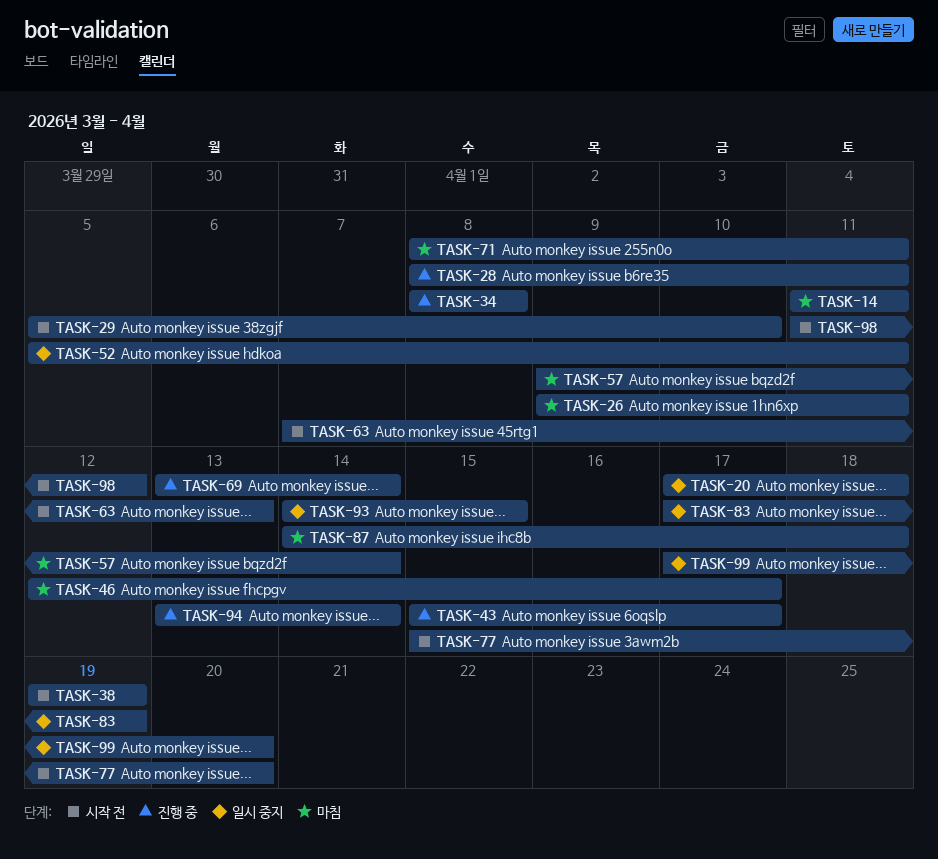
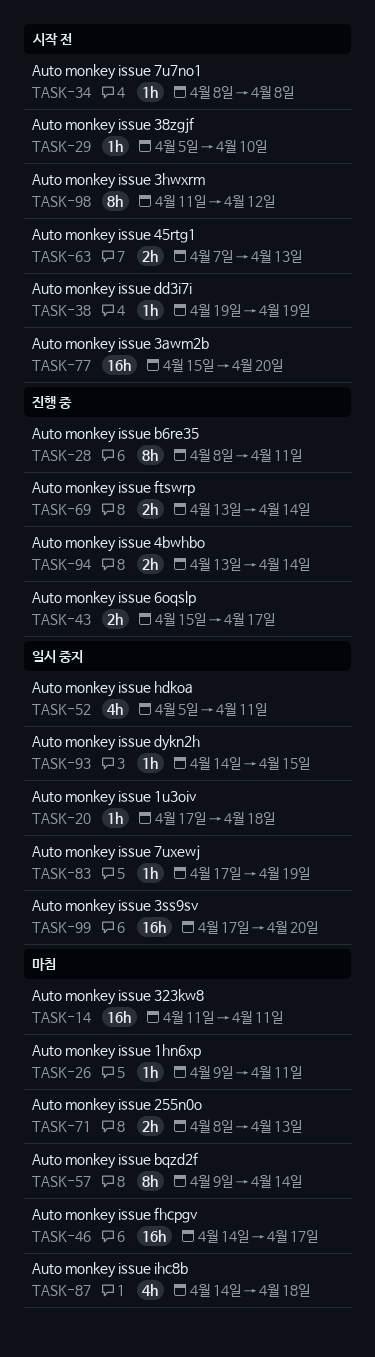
TASK-34, status: 진행 중 -> 시작 전
TASK-46, start: Apr 12 -> Apr 14
TASK-71, due: Apr 11 -> Apr 13

